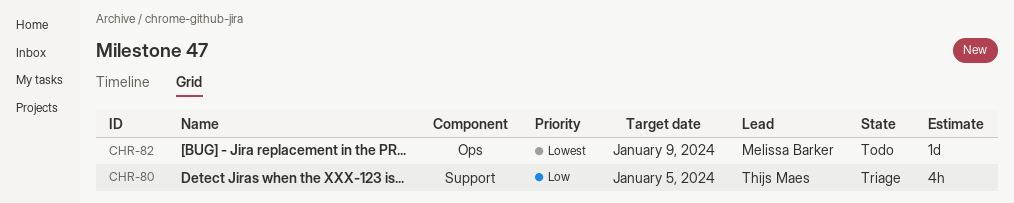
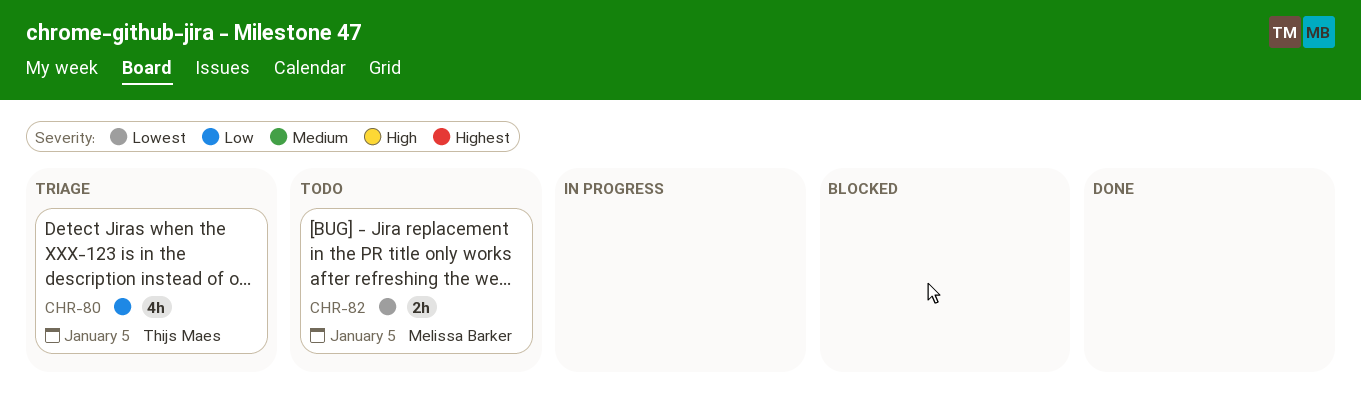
CHR-82, estimate: 1d -> 2h
CHR-82, due: Jan 9 -> Jan 5

